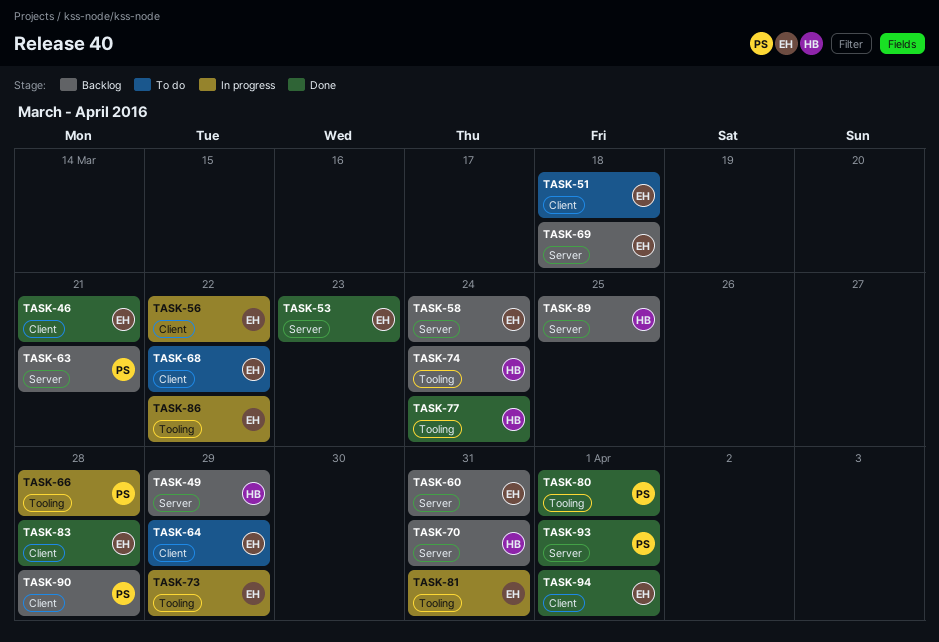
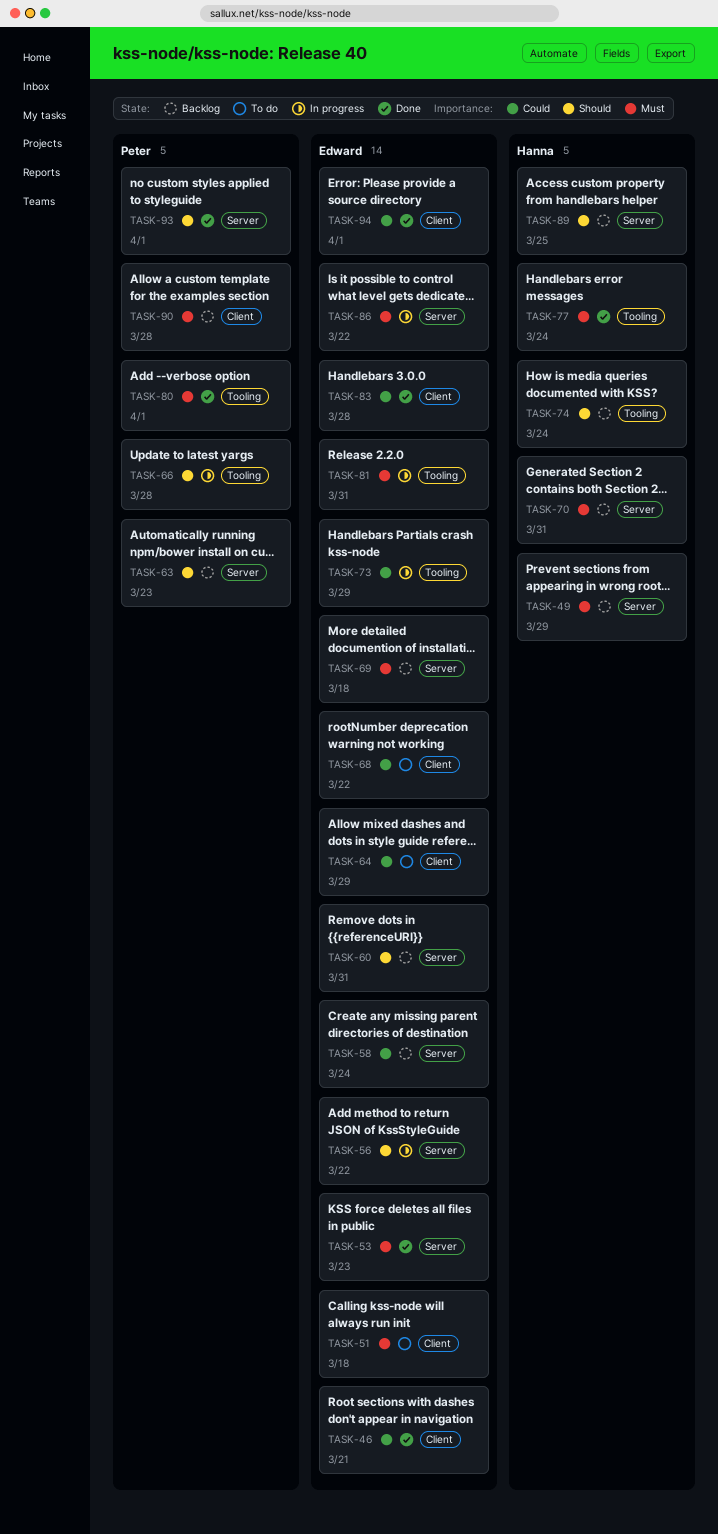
TASK-56, label: Client -> Server
TASK-63, due: Mar 21 -> Mar 23
TASK-86, label: Tooling -> Server

